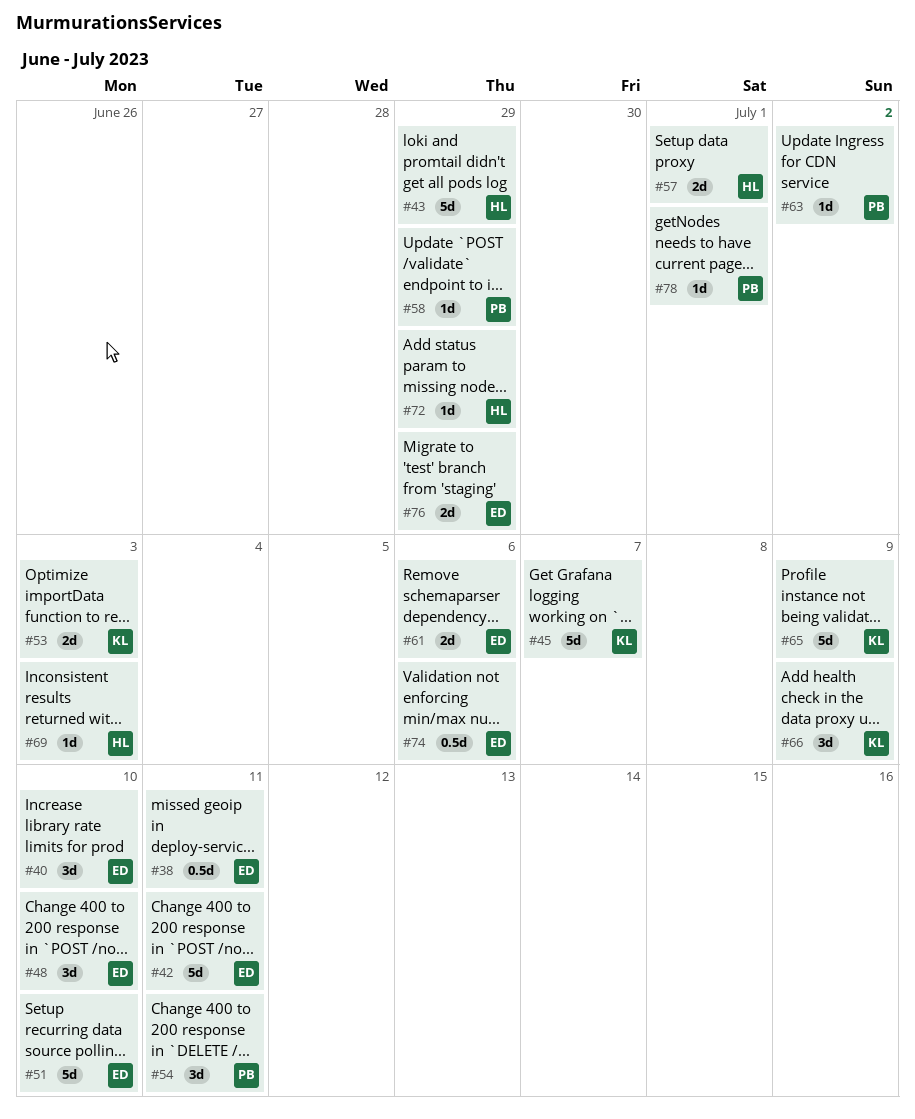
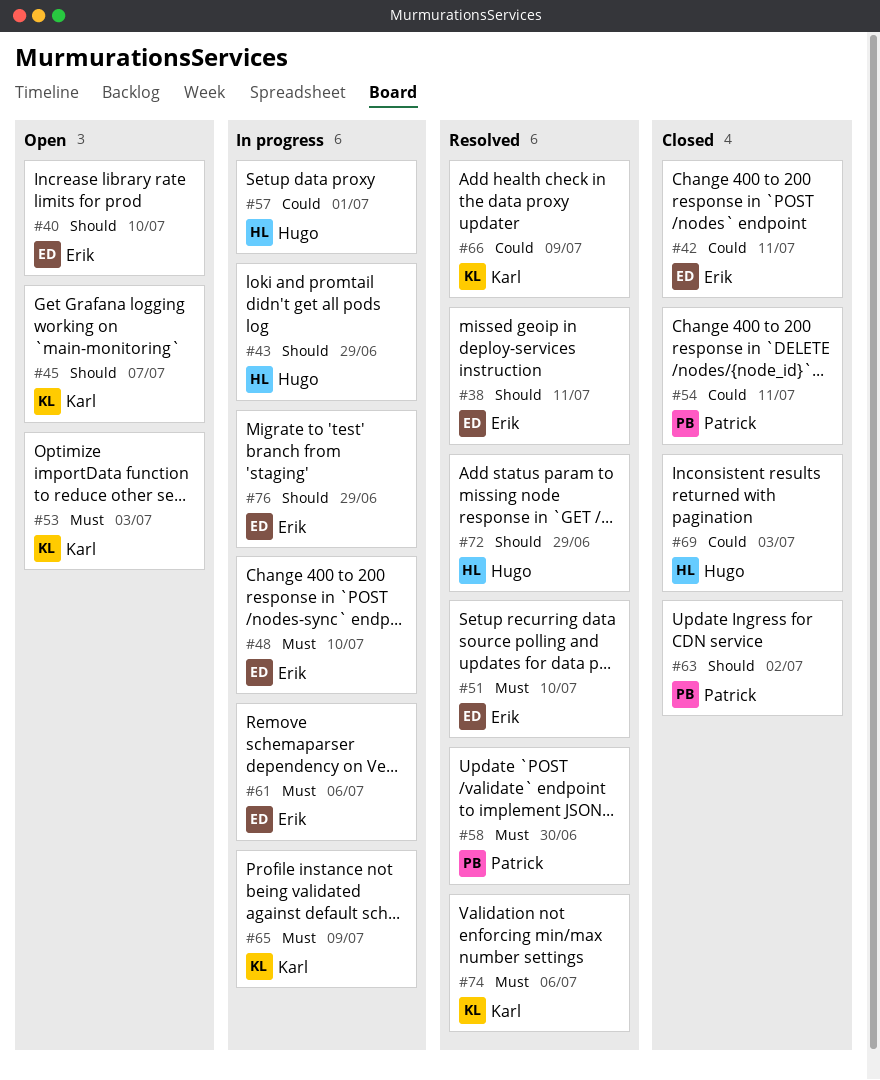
#58, due: Jun 29 -> Jun 30
#74, owner: Erik -> Karl
#78: present -> none

